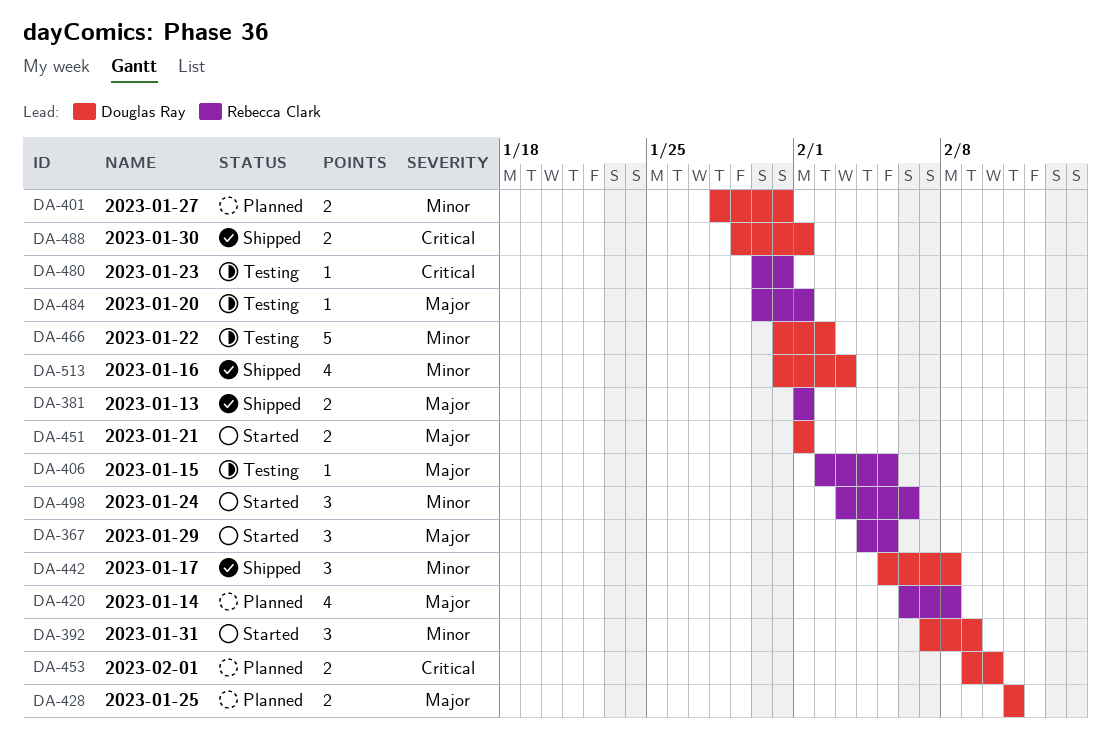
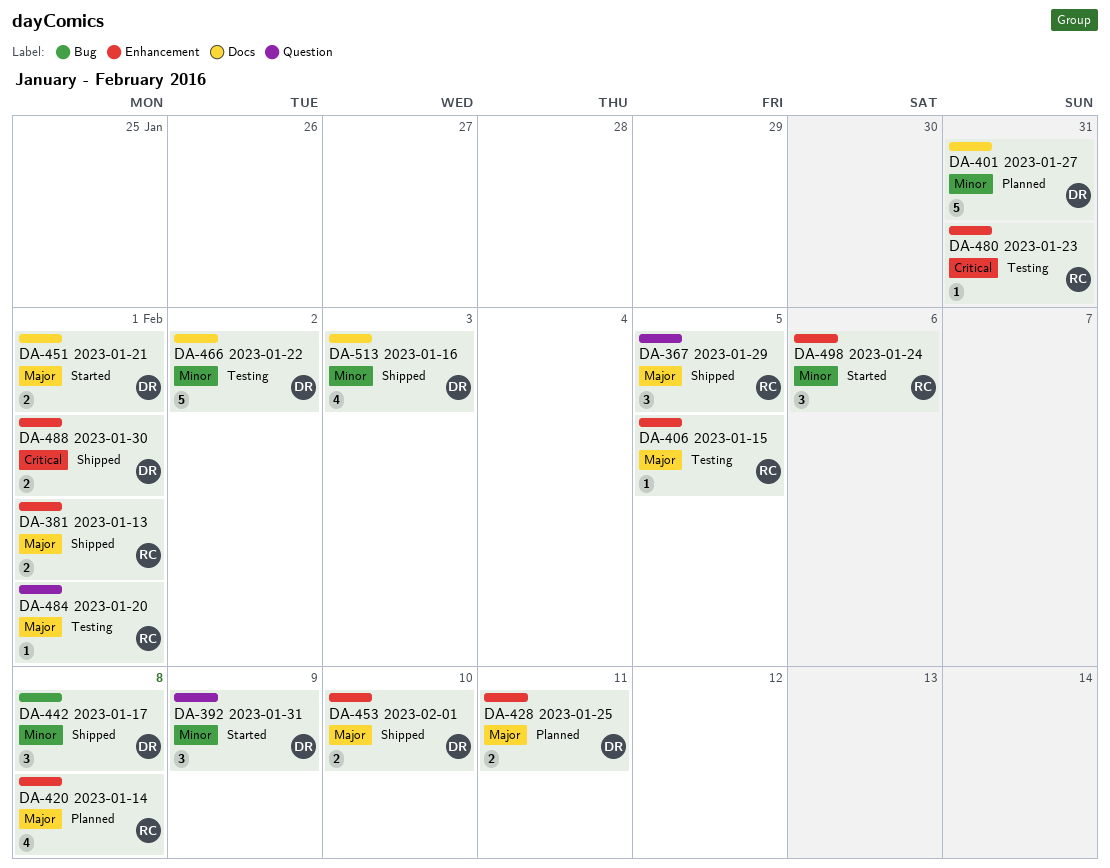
DA-367, status: Started -> Shipped
DA-401, estimate: 2 -> 5
DA-453, status: Planned -> Shipped
DA-453, priority: Critical -> Major

